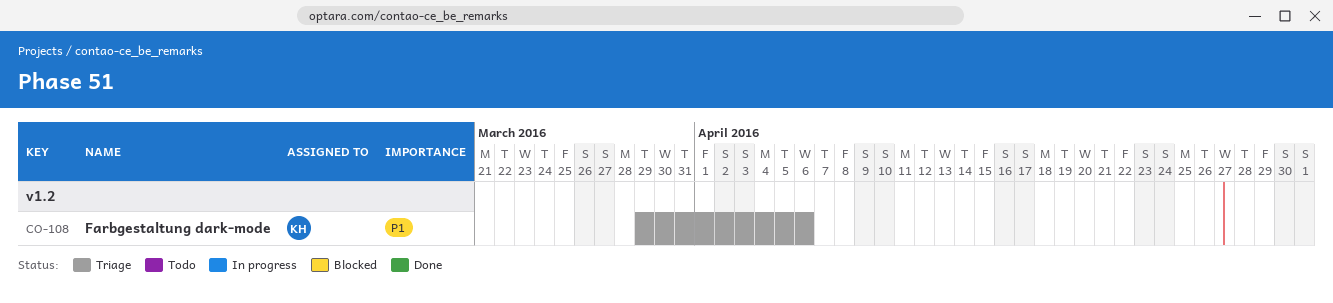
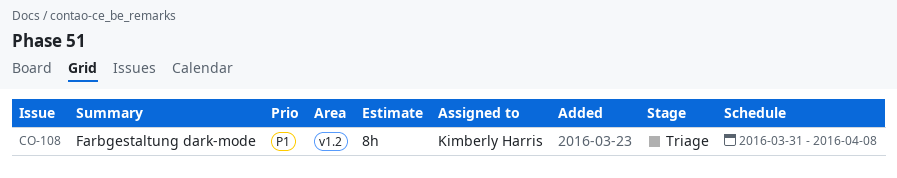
CO-108, start: Mar 29 -> Mar 31
CO-108, due: Apr 6 -> Apr 8

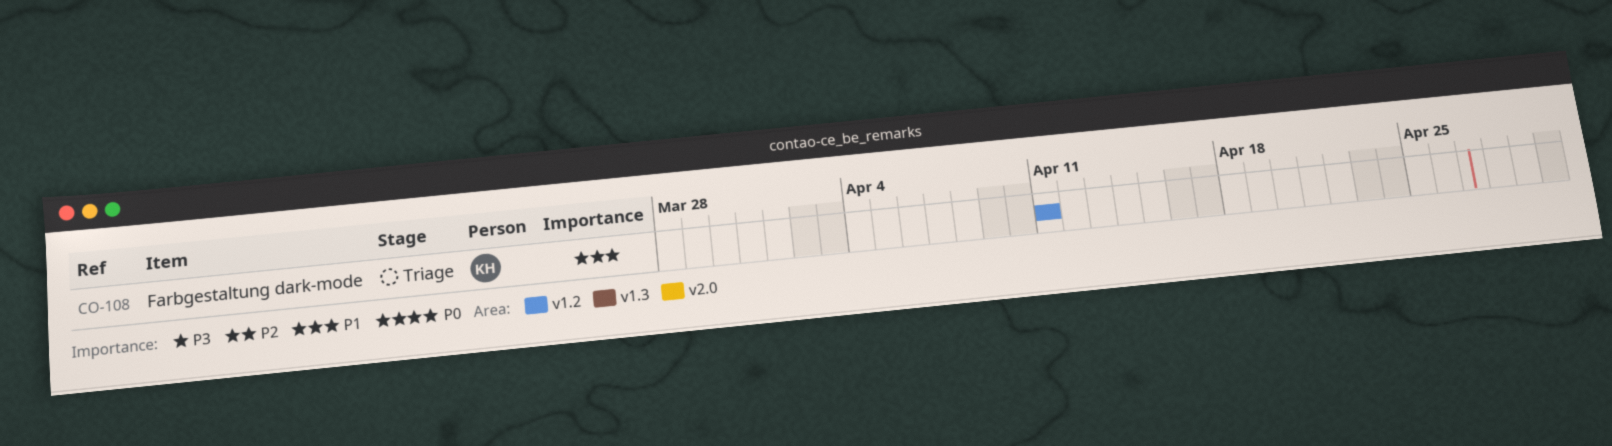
CO-108, start: Mar 31 -> Apr 11
CO-108, due: Apr 8 -> Apr 11

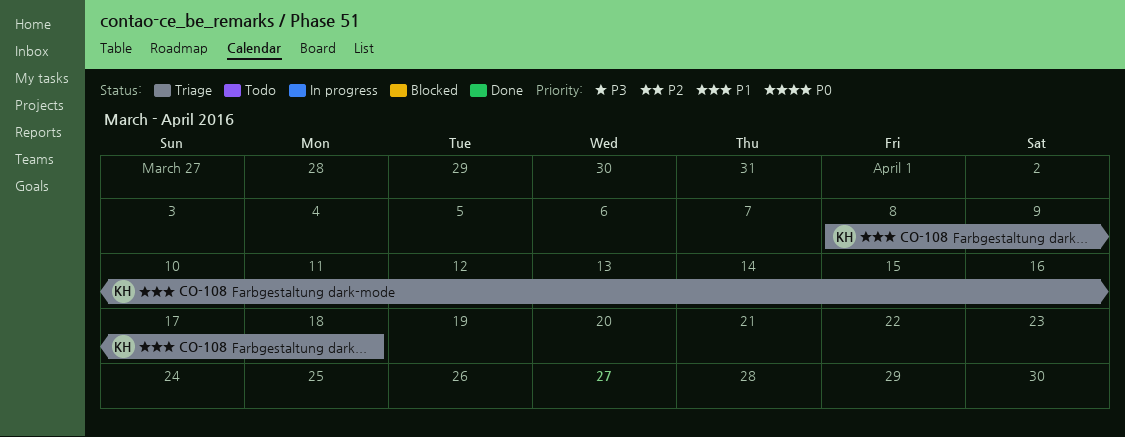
CO-108, start: Apr 11 -> Apr 8
CO-108, due: Apr 11 -> Apr 18

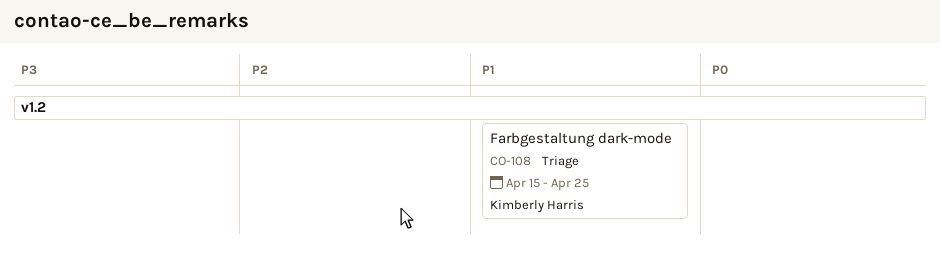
CO-108, start: Apr 8 -> Apr 15
CO-108, due: Apr 18 -> Apr 25

